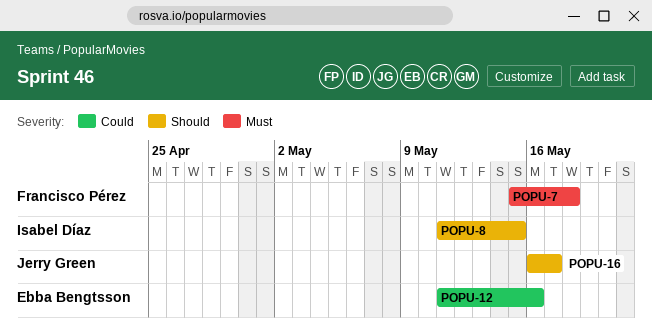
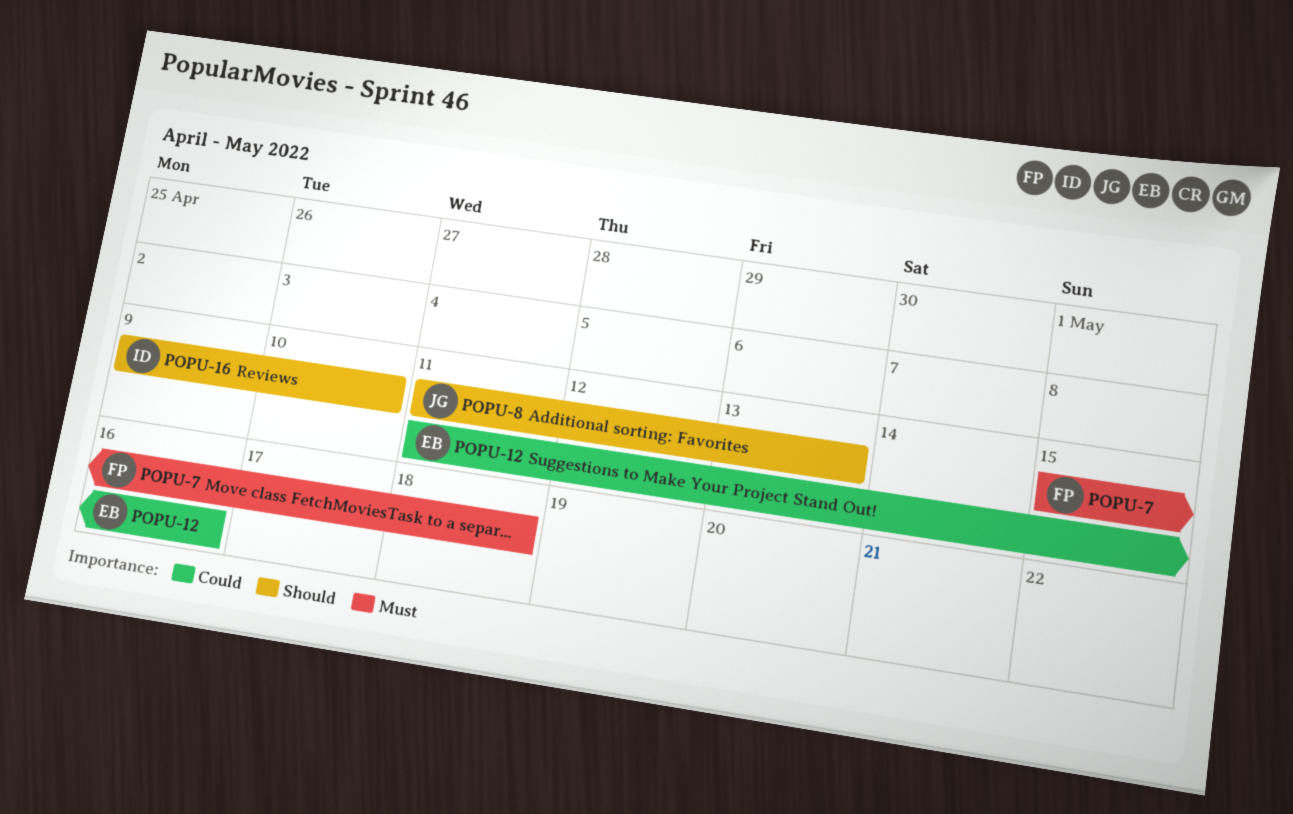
POPU-8, owner: Isabel Díaz -> Jerry Green
POPU-8, due: May 15 -> May 13
POPU-16, owner: Jerry Green -> Isabel Díaz
POPU-16, start: May 16 -> May 9
POPU-16, due: May 17 -> May 10

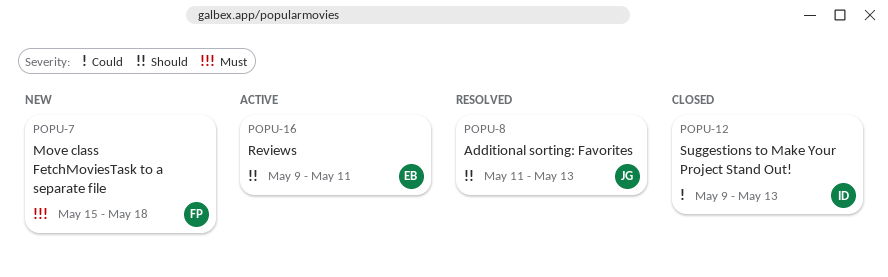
POPU-12, owner: EB -> ID
POPU-12, start: May 11 -> May 9
POPU-12, due: May 16 -> May 13
POPU-16, owner: ID -> EB
POPU-16, due: May 10 -> May 11

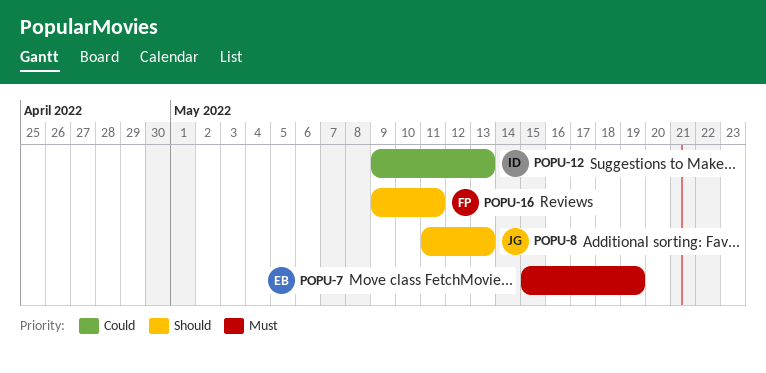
POPU-7, owner: FP -> EB
POPU-7, due: May 18 -> May 19
POPU-16, owner: EB -> FP

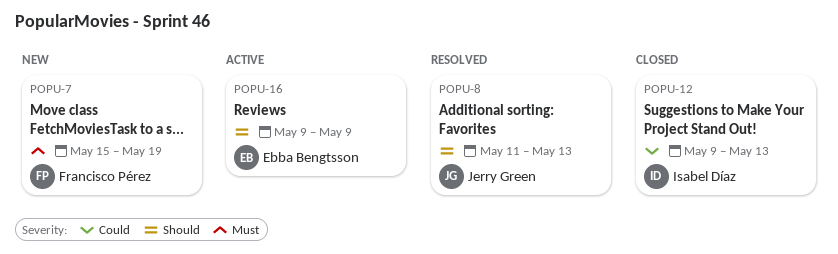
POPU-7, owner: Ebba Bengtsson -> Francisco Pérez
POPU-16, owner: Francisco Pérez -> Ebba Bengtsson
POPU-16, due: May 11 -> May 9

